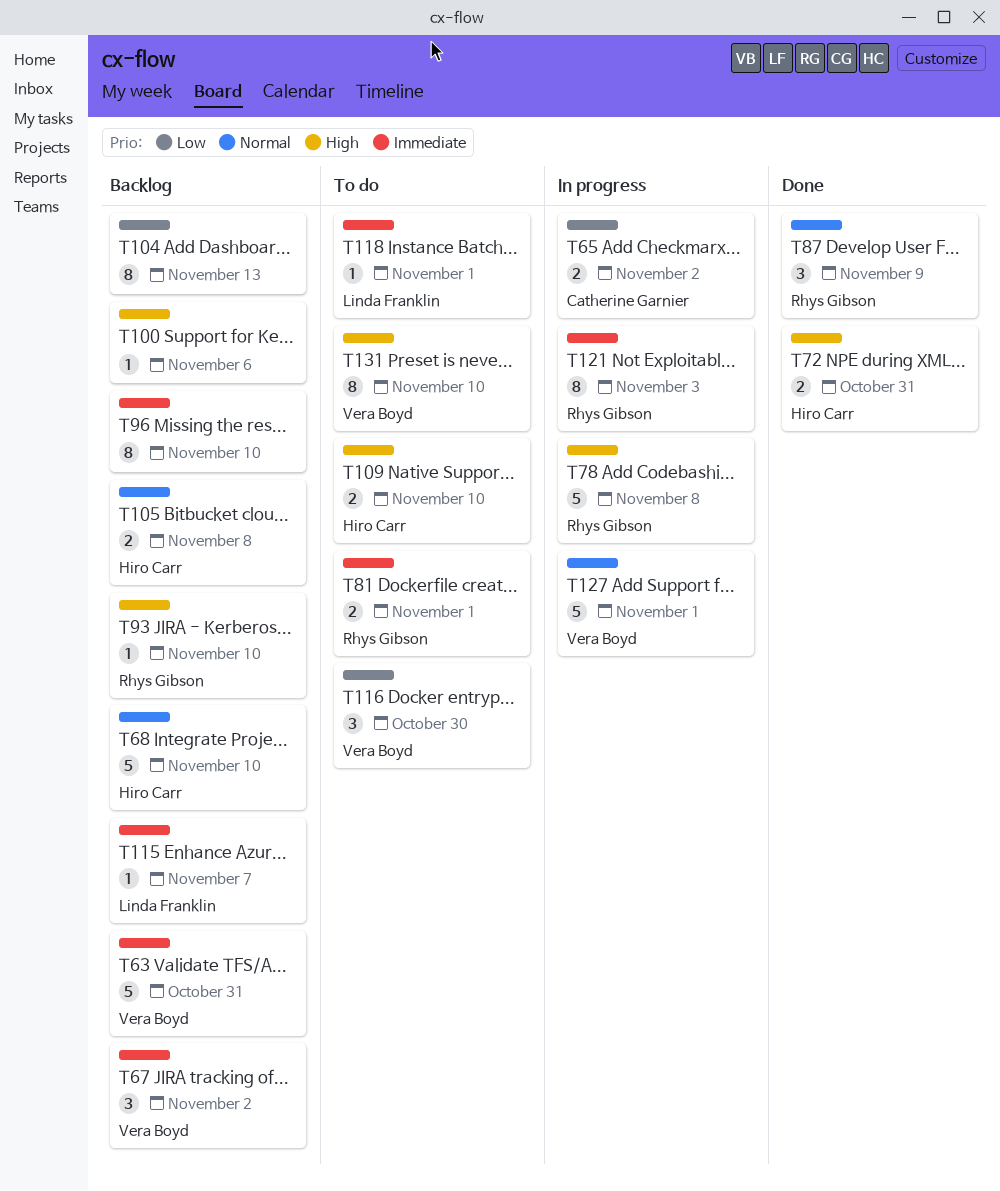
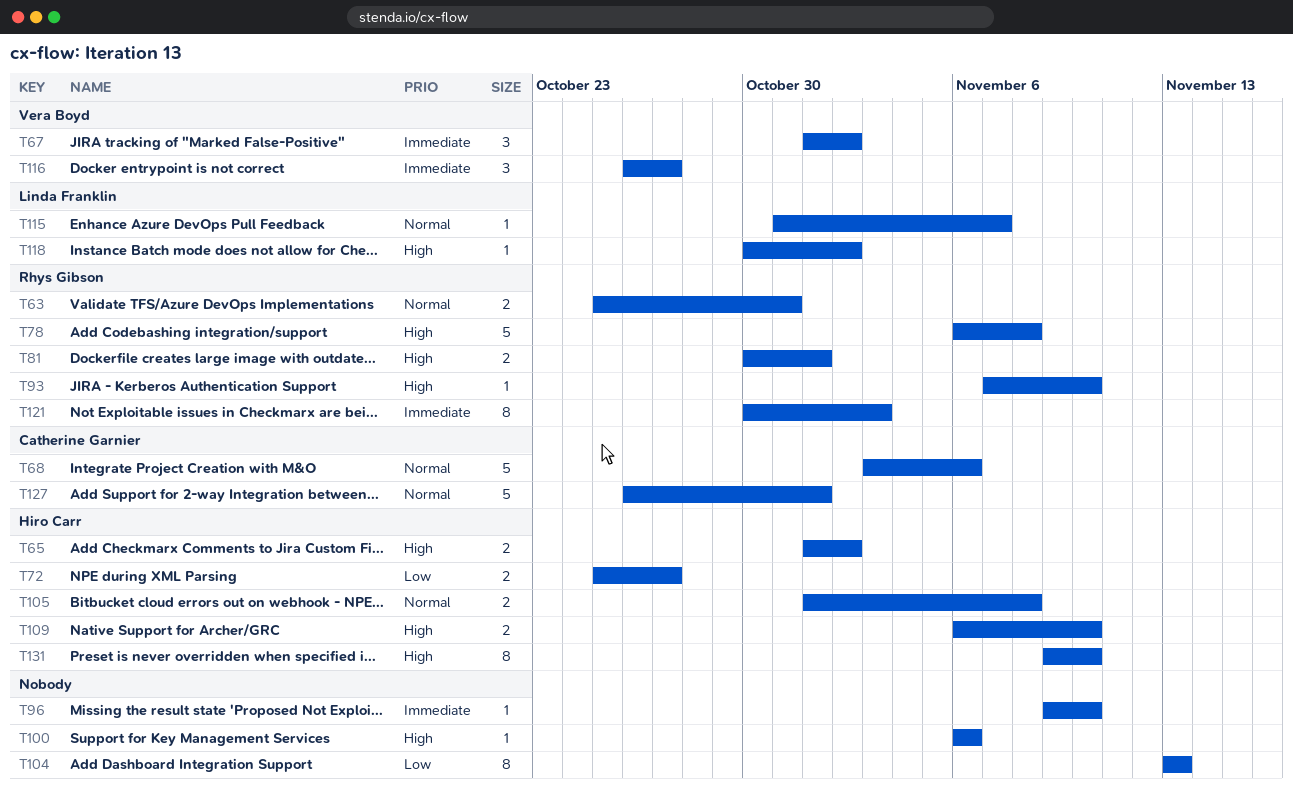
T63, owner: Vera Boyd -> Rhys Gibson
T63, priority: Immediate -> Normal
T63, estimate: 5 -> 2
T65, owner: Catherine Garnier -> Hiro Carr
T65, priority: Low -> High
T68, owner: Hiro Carr -> Catherine Garnier
T68, due: Nov 10 -> Nov 6
T72, priority: High -> Low
T72, due: Oct 31 -> Oct 27
T81, priority: Immediate -> High
T87: present -> none
T96, estimate: 8 -> 1
T115, priority: Immediate -> Normal
T116, priority: Low -> Immediate
T116, due: Oct 30 -> Oct 27
T118, priority: Immediate -> High
T118, due: Nov 1 -> Nov 2
T127, owner: Vera Boyd -> Catherine Garnier
T131, owner: Vera Boyd -> Hiro Carr

